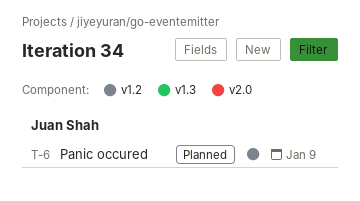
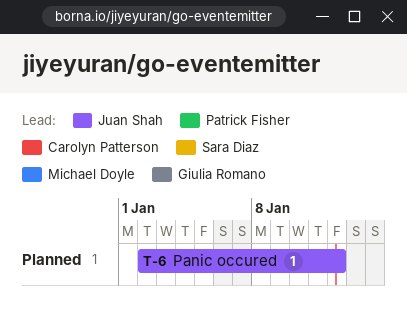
T-6, due: Jan 9 -> Jan 12

